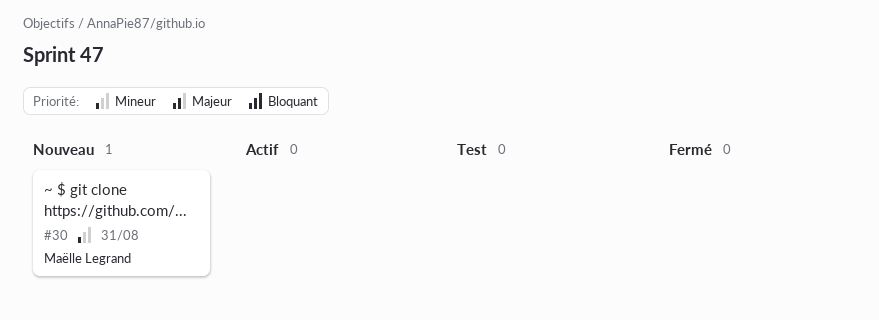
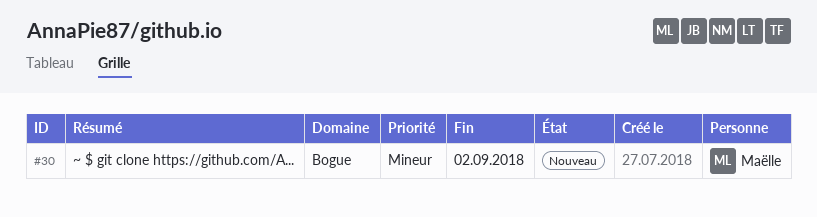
#30, due: Aug 31 -> Sep 2

